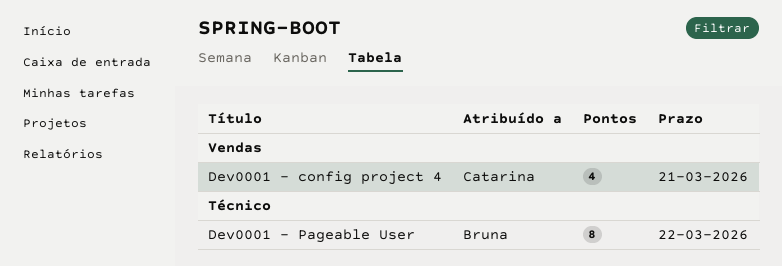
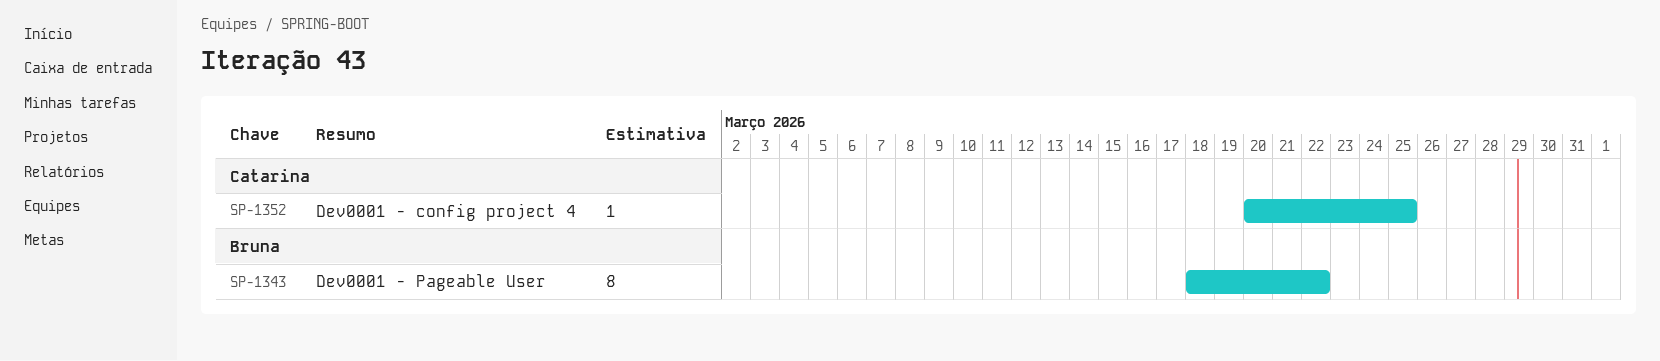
Dev0001 - config project 4, estimate: 4 -> 1
Dev0001 - config project 4, due: Mar 21 -> Mar 25

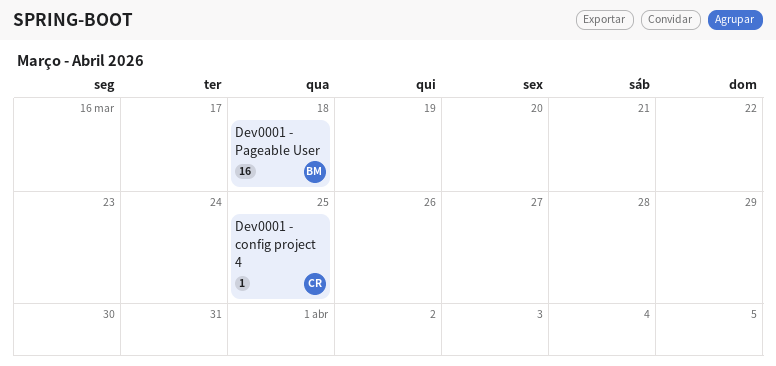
Dev0001 - Pageable User, estimate: 8 -> 16
Dev0001 - Pageable User, due: Mar 22 -> Mar 18

